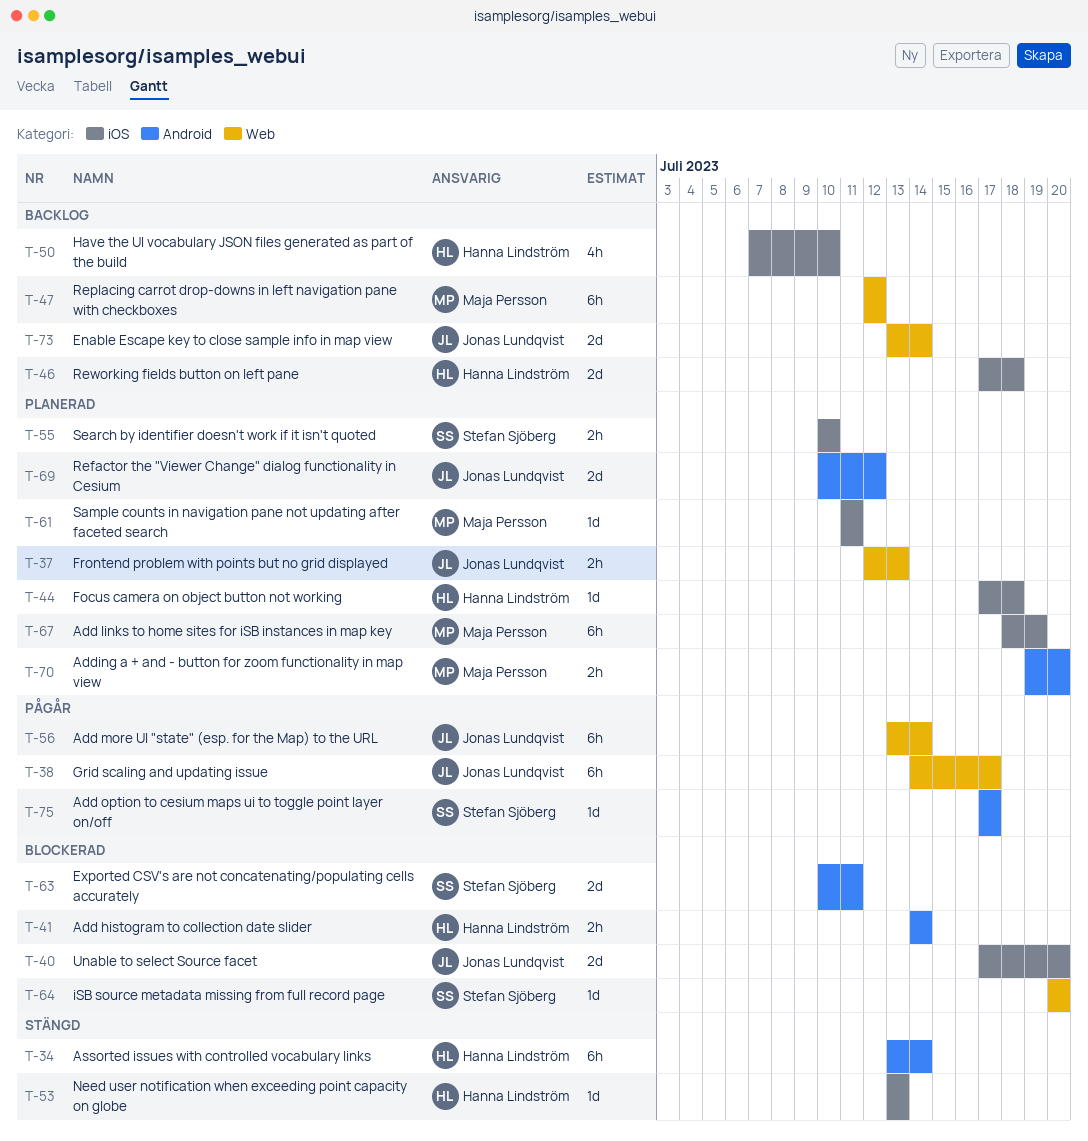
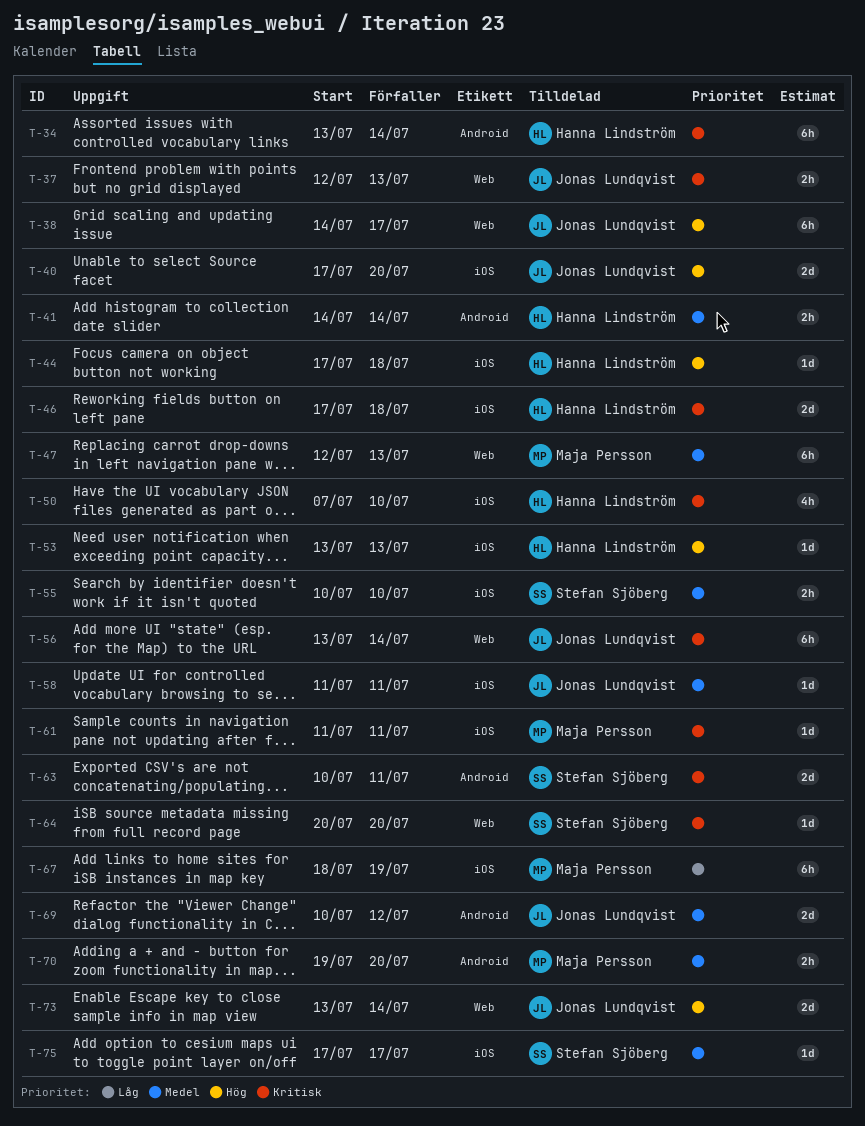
T-47, due: Jul 12 -> Jul 13
T-58: none -> present
T-75, label: Android -> iOS

